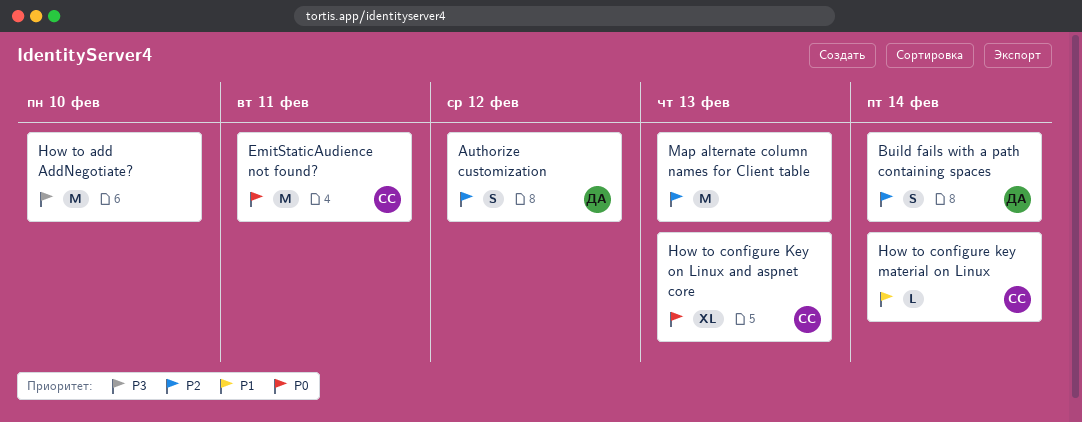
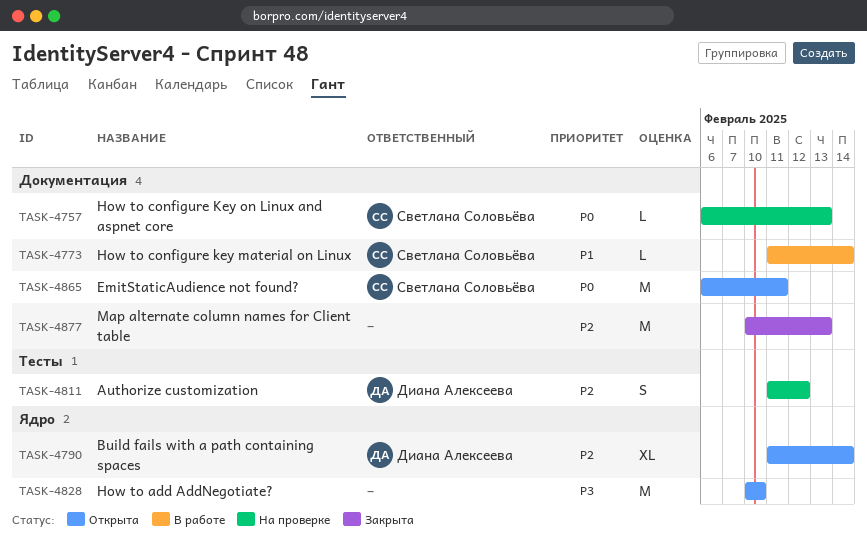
Build fails with a path containing spaces, estimate: S -> XL
How to configure Key on Linux and aspnet core, estimate: XL -> L

